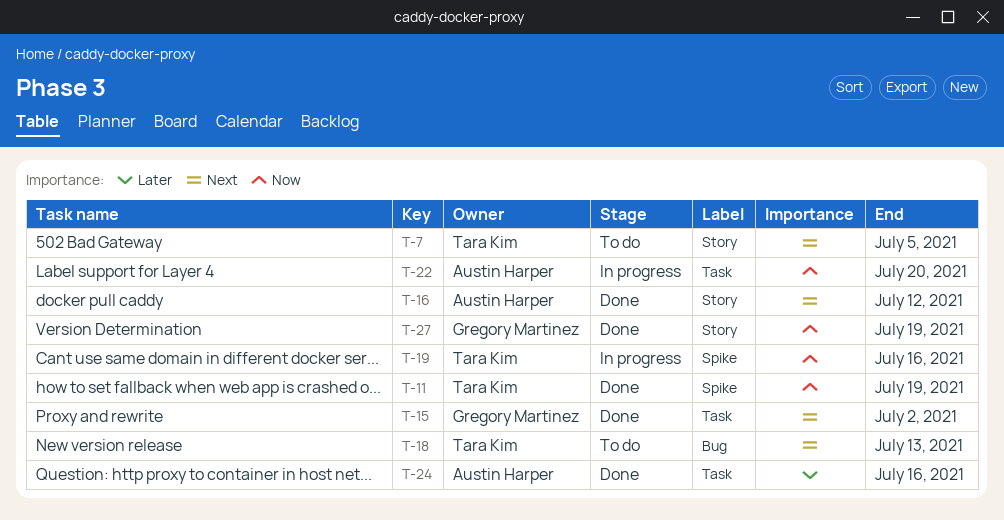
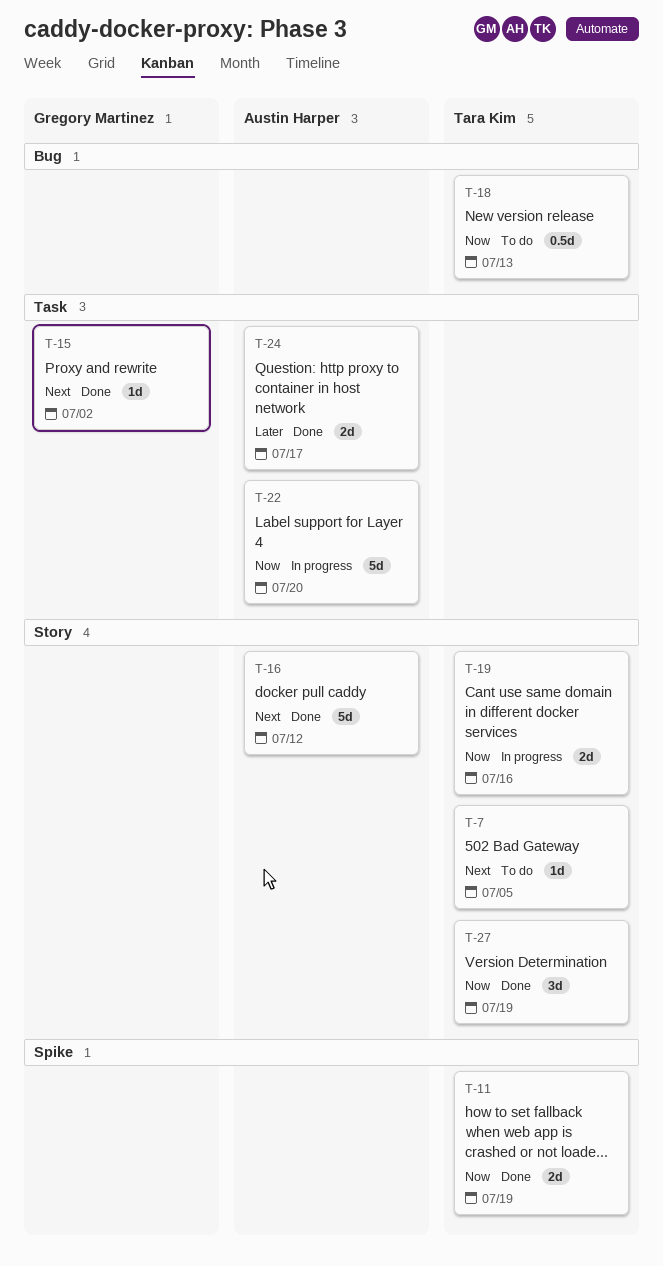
T-18, priority: Next -> Now
T-19, label: Spike -> Story
T-24, due: Jul 16 -> Jul 17
T-27, owner: Gregory Martinez -> Tara Kim

